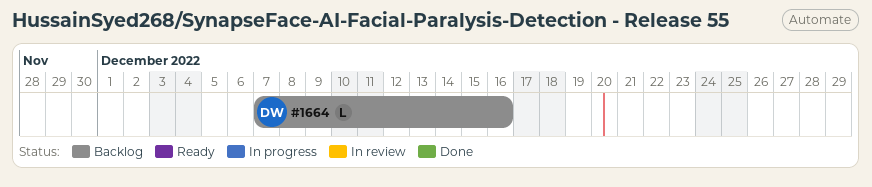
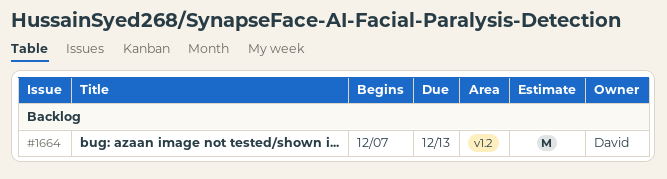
#1664, estimate: L -> M
#1664, due: Dec 16 -> Dec 13

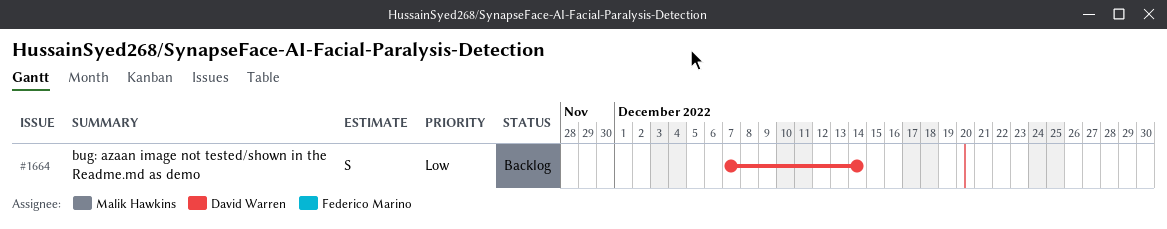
#1664, estimate: M -> S
#1664, due: Dec 13 -> Dec 14

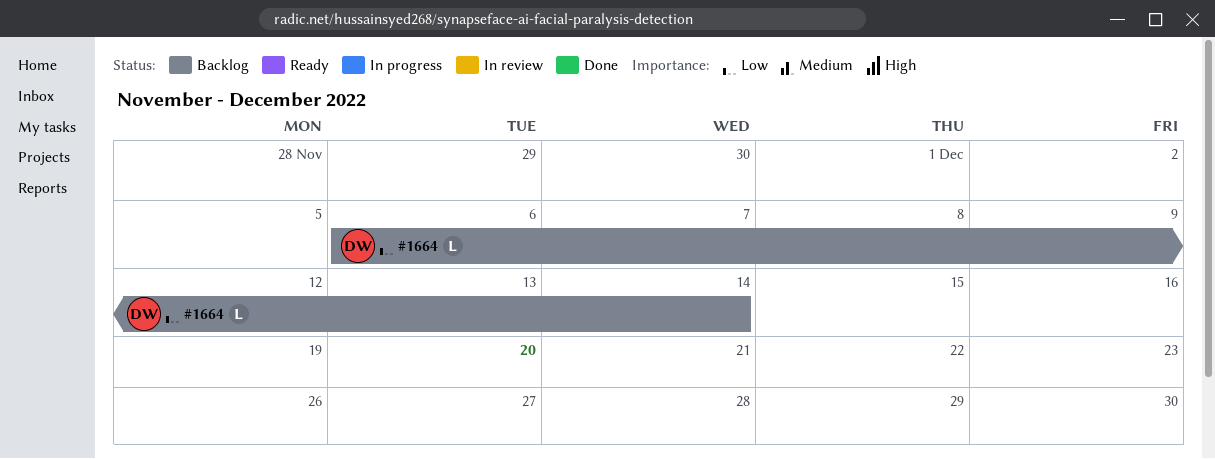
#1664, estimate: S -> L
#1664, start: Dec 7 -> Dec 6

